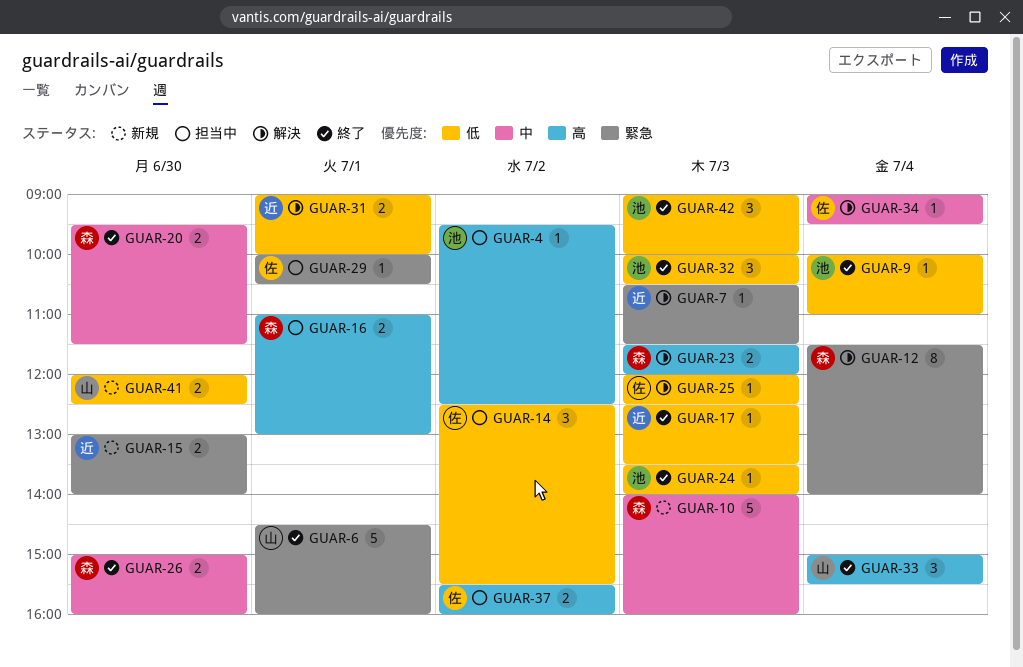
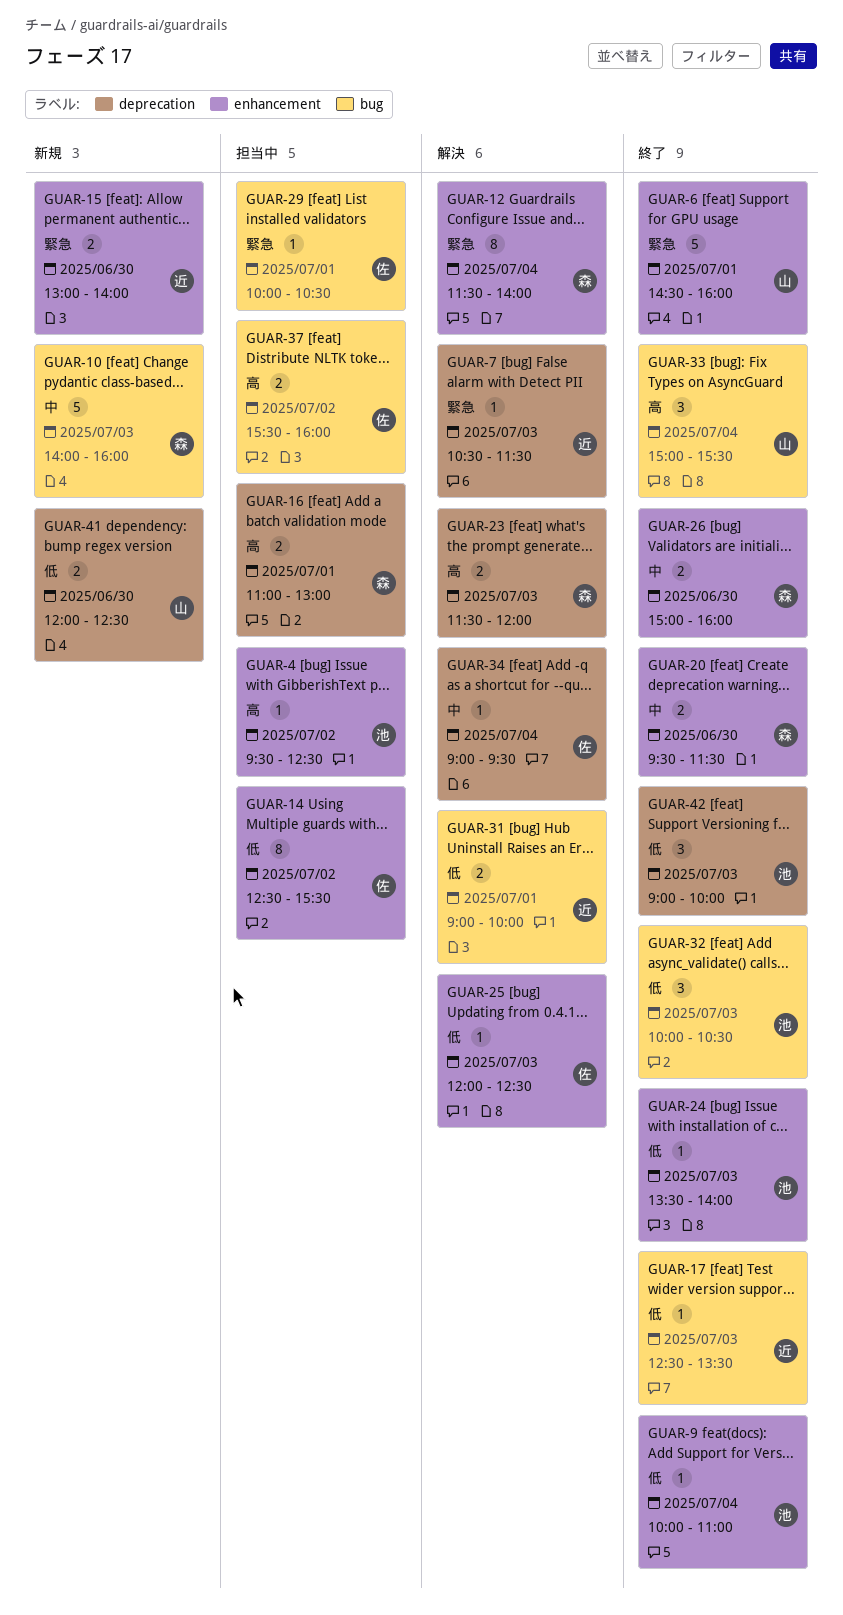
GUAR-14, estimate: 3 -> 8

